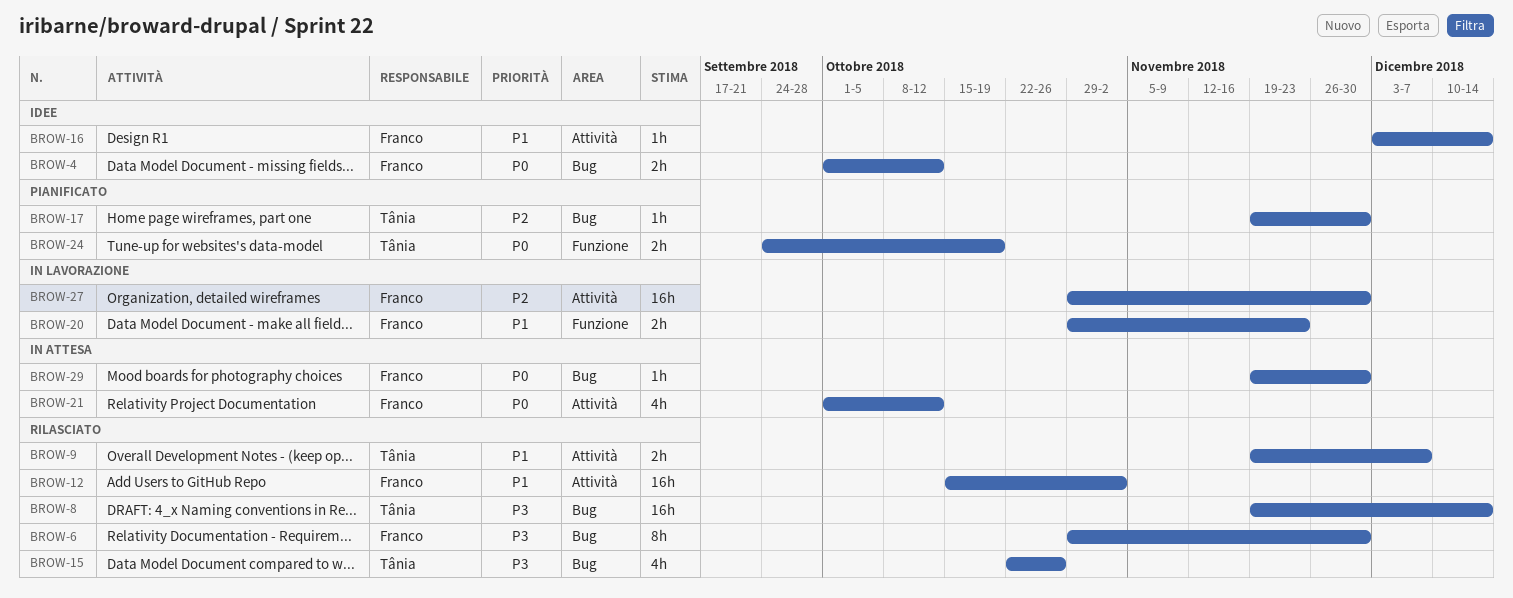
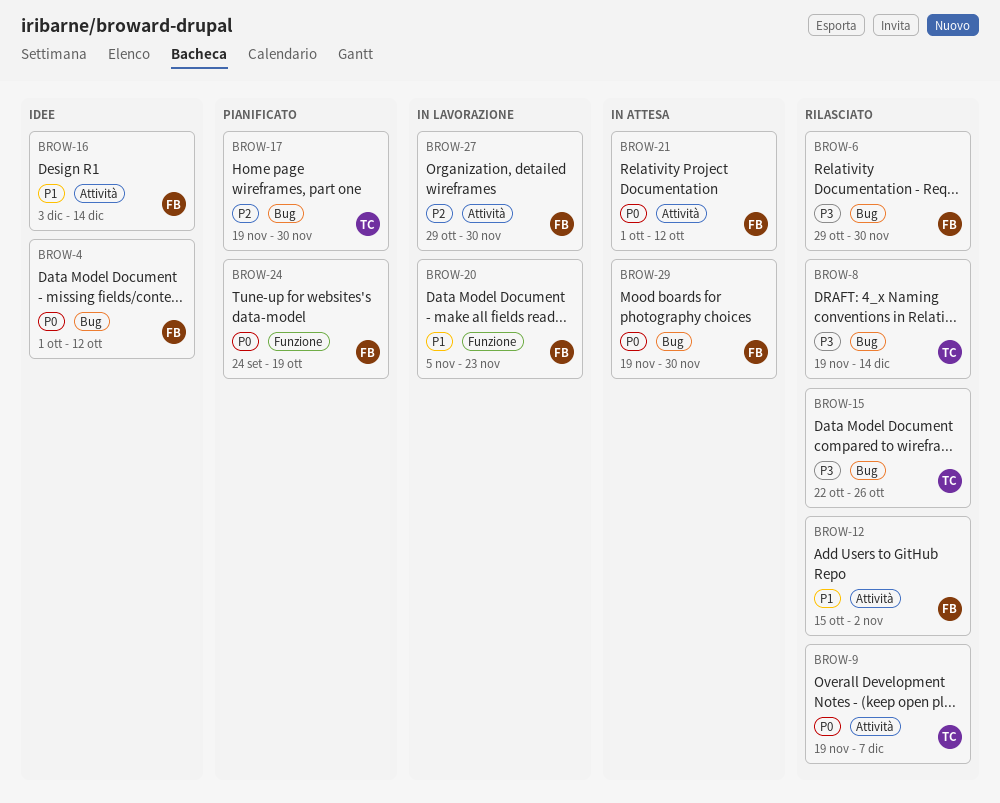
BROW-9, priority: P1 -> P0
BROW-20, start: Oct 29 -> Nov 5
BROW-24, owner: Tânia -> Franco

